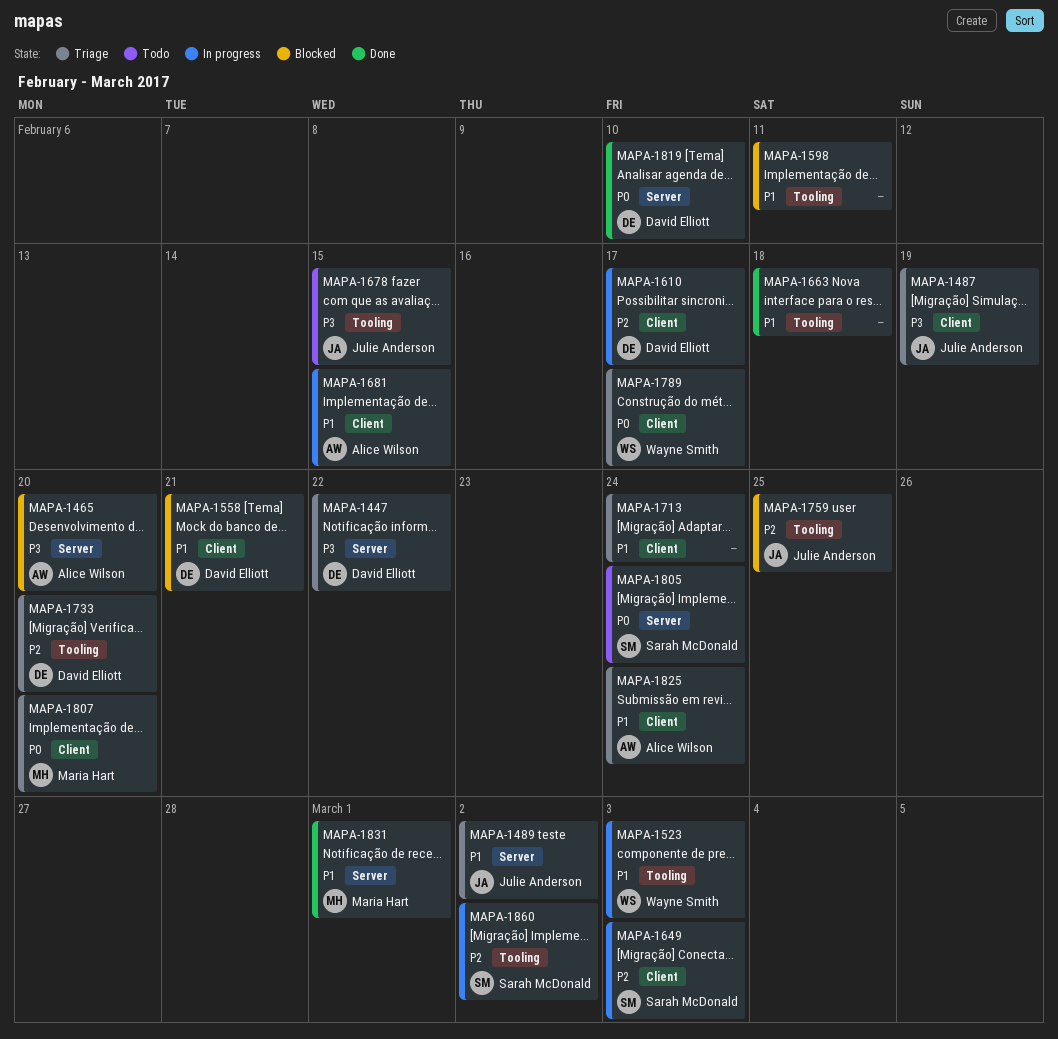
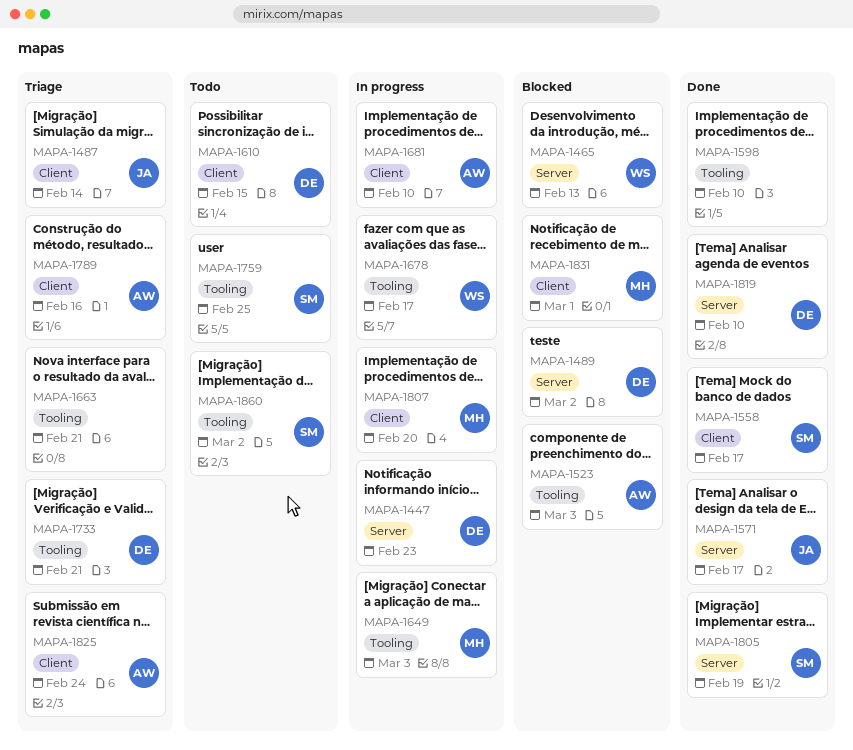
MAPA-1447, status: Triage -> In progress
MAPA-1447, due: Feb 22 -> Feb 23
MAPA-1465, owner: Alice Wilson -> Wayne Smith
MAPA-1465, due: Feb 20 -> Feb 13
MAPA-1487, due: Feb 19 -> Feb 14
MAPA-1489, status: Triage -> Blocked
MAPA-1489, owner: Julie Anderson -> David Elliott
MAPA-1523, status: In progress -> Blocked
MAPA-1523, owner: Wayne Smith -> Alice Wilson
MAPA-1558, status: Blocked -> Done
MAPA-1558, owner: David Elliott -> Sarah McDonald
MAPA-1558, due: Feb 21 -> Feb 17
MAPA-1571: none -> present
MAPA-1598, status: Blocked -> Done
MAPA-1598, due: Feb 11 -> Feb 10
MAPA-1610, status: In progress -> Todo
MAPA-1610, due: Feb 17 -> Feb 15
MAPA-1649, owner: Sarah McDonald -> Maria Hart
MAPA-1649, label: Client -> Tooling
MAPA-1663, status: Done -> Triage
MAPA-1663, due: Feb 18 -> Feb 21
MAPA-1678, status: Todo -> In progress
MAPA-1678, owner: Julie Anderson -> Wayne Smith
MAPA-1678, due: Feb 15 -> Feb 17
MAPA-1681, due: Feb 15 -> Feb 10
MAPA-1713: present -> none
MAPA-1733, due: Feb 20 -> Feb 21
MAPA-1759, status: Blocked -> Todo
MAPA-1759, owner: Julie Anderson -> Sarah McDonald
MAPA-1789, owner: Wayne Smith -> Alice Wilson
MAPA-1789, due: Feb 17 -> Feb 16
MAPA-1805, status: Todo -> Done
MAPA-1805, due: Feb 24 -> Feb 19
MAPA-1807, status: Triage -> In progress
MAPA-1831, status: Done -> Blocked
MAPA-1831, label: Server -> Client
MAPA-1860, status: In progress -> Todo

